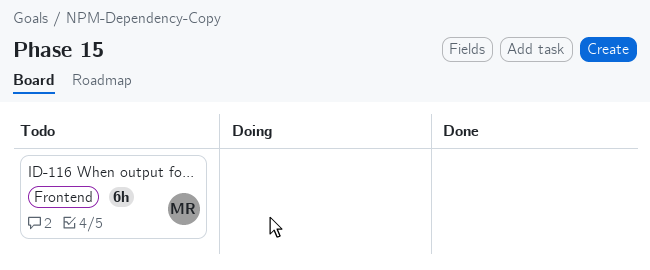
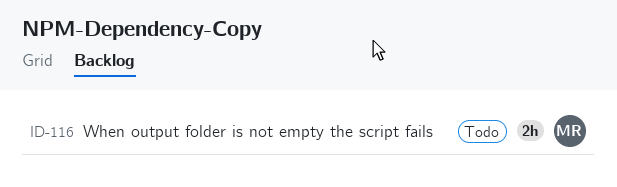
ID-116, estimate: 6h -> 2h

